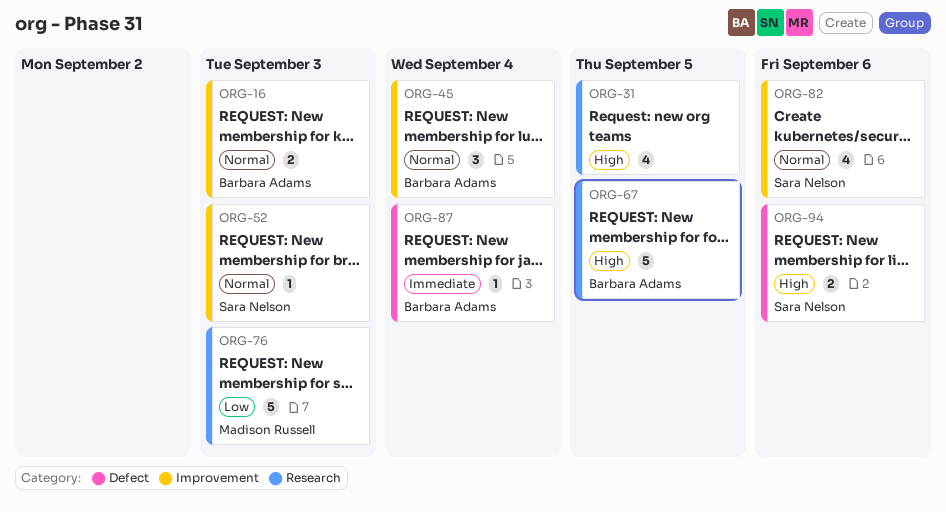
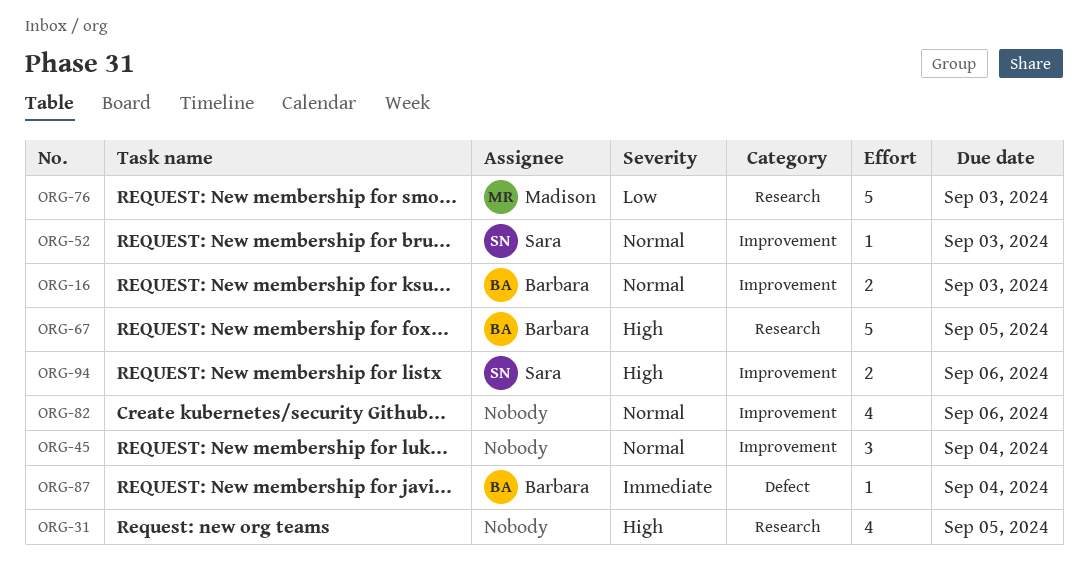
ORG-45, owner: Barbara Adams -> none
ORG-82, owner: Sara Nelson -> none
ORG-94, label: Defect -> Improvement

